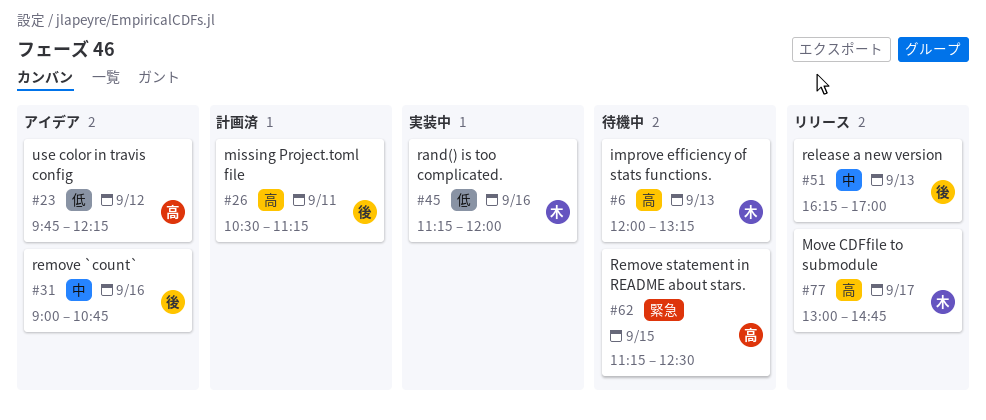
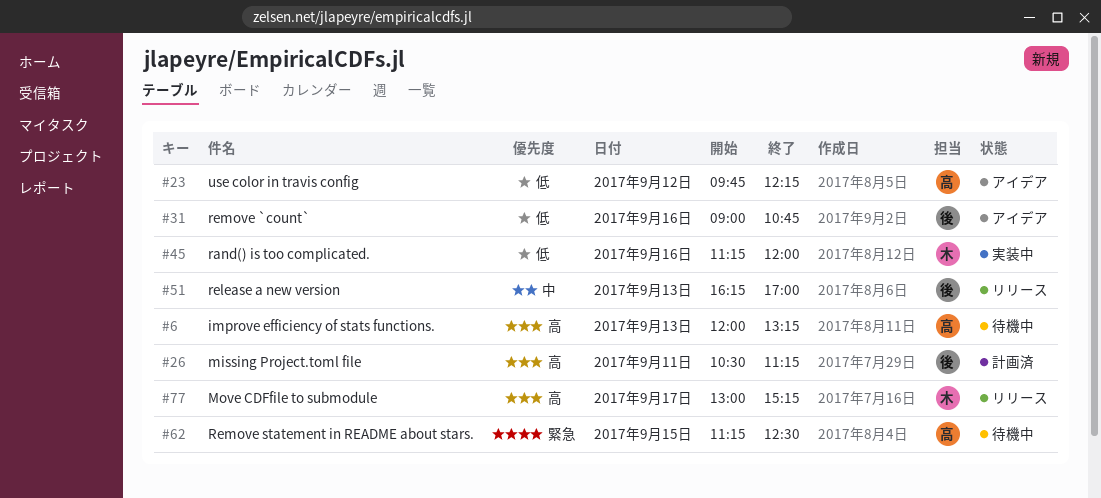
#6, owner: 木 -> 高
#31, priority: 中 -> 低
#77, ends: 14:45 -> 15:15

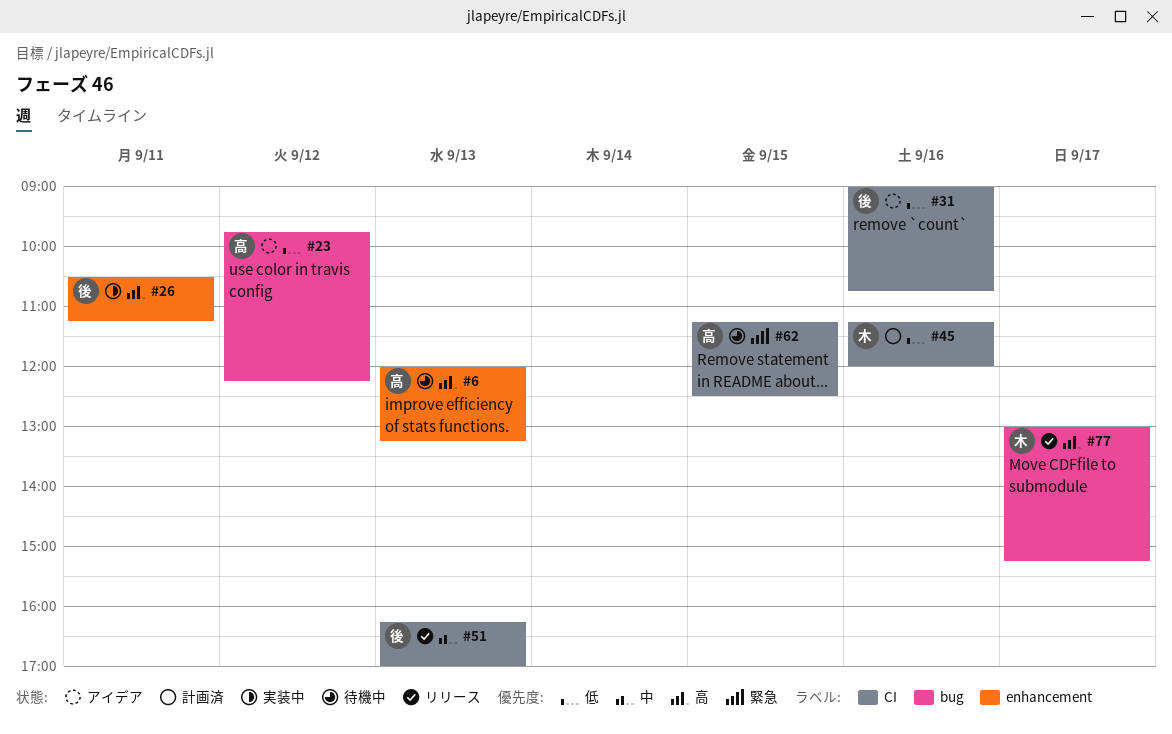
#26, status: 計画済 -> 実装中
#45, status: 実装中 -> 計画済

